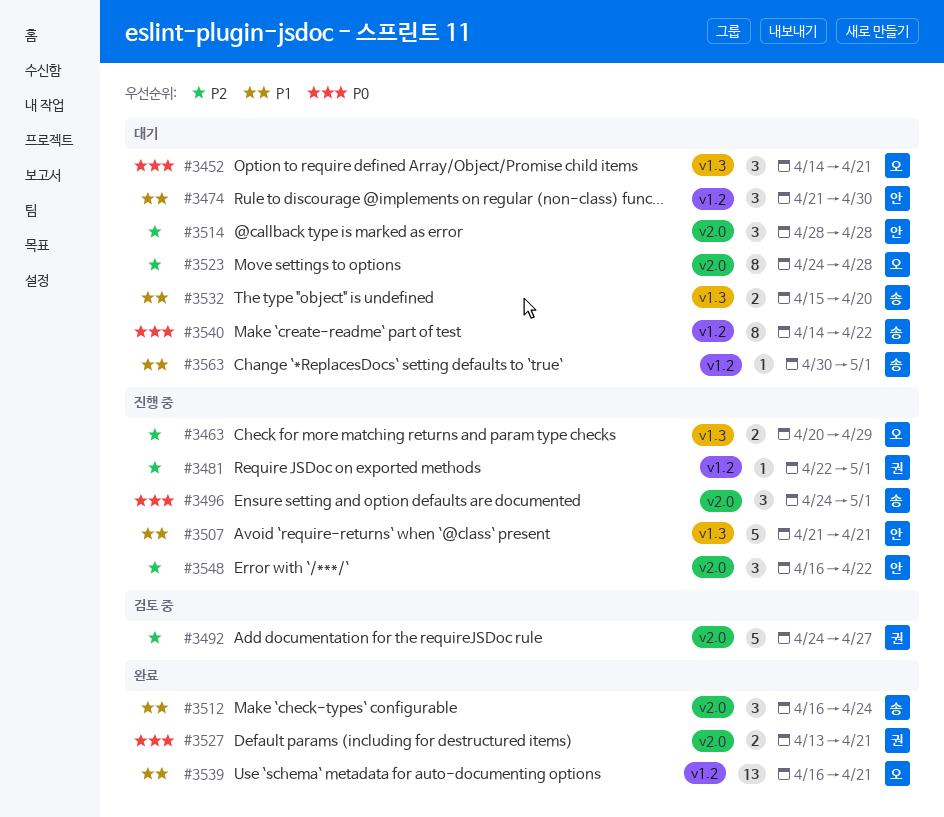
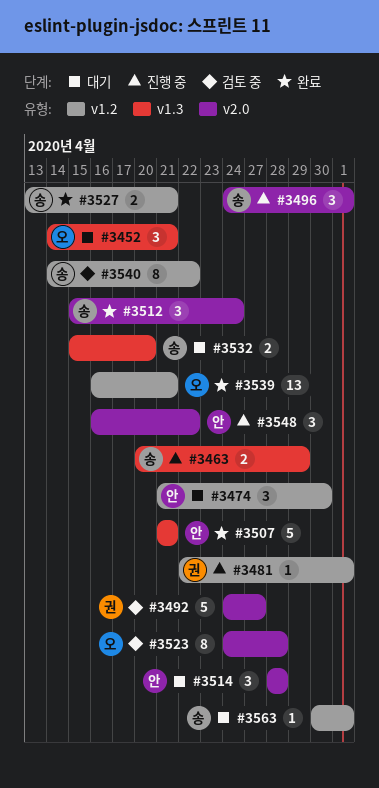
#3463, owner: 오 -> 송
#3507, status: 진행 중 -> 완료
#3512, start: Apr 16 -> Apr 15
#3523, status: 대기 -> 검토 중
#3527, owner: 권 -> 송
#3527, label: v2.0 -> v1.2
#3540, status: 대기 -> 검토 중

